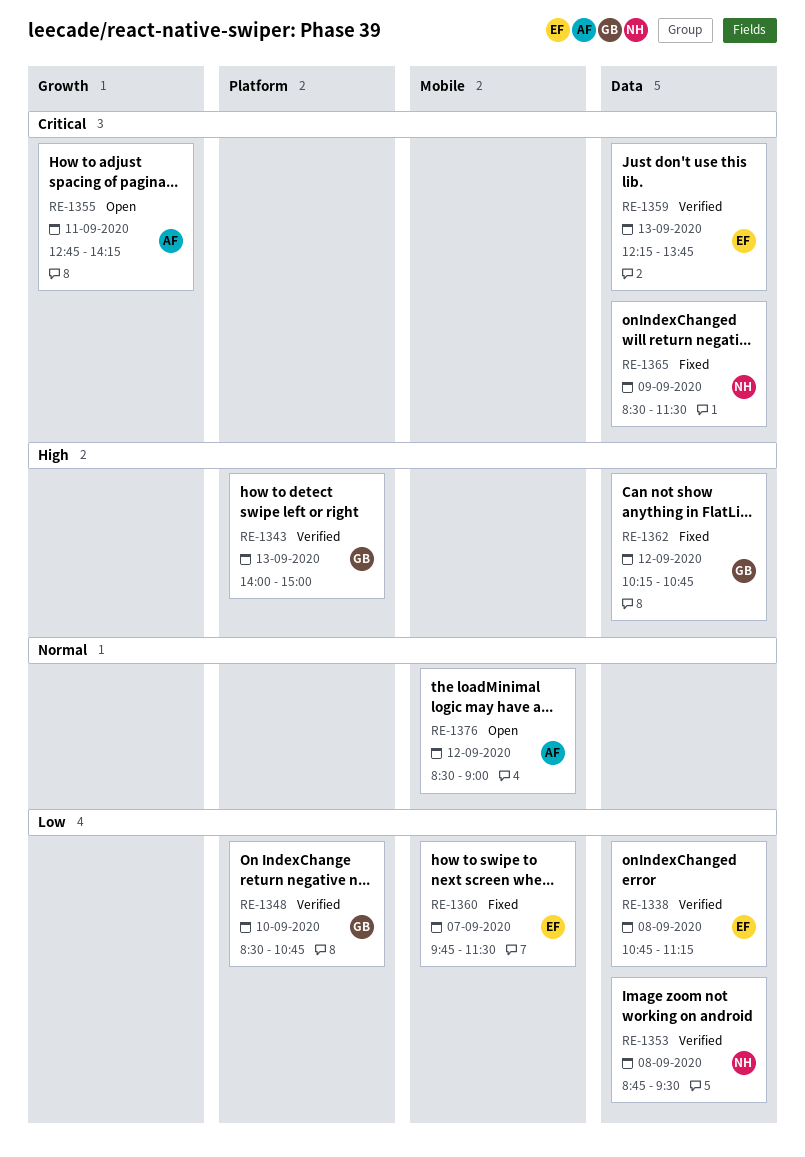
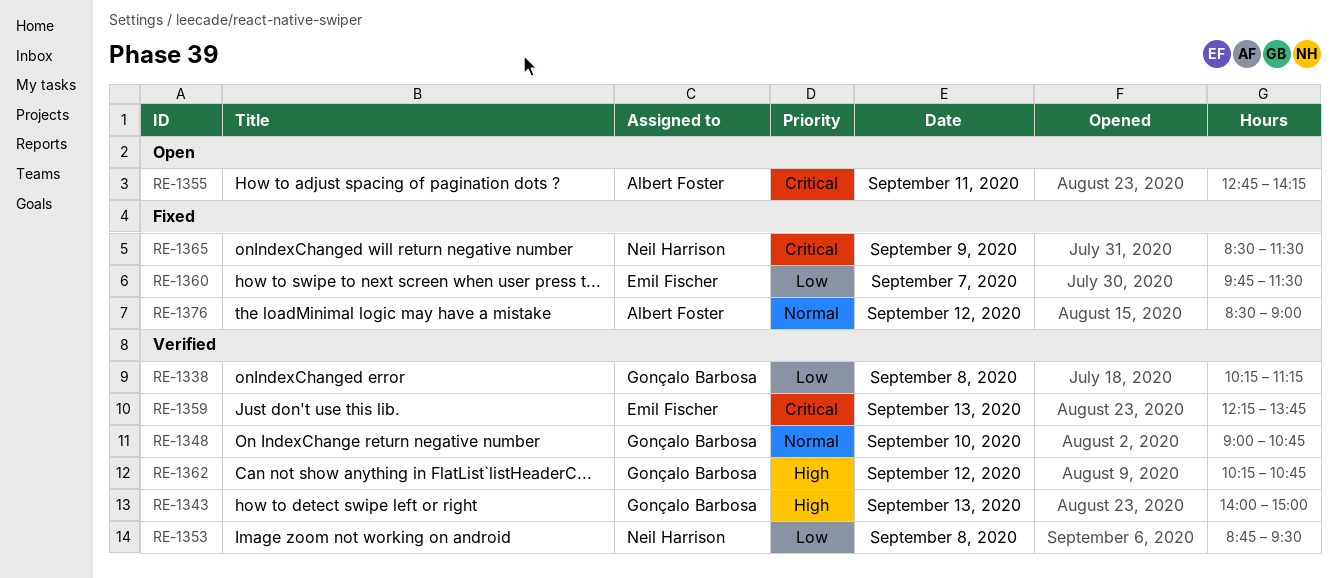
RE-1338, owner: Emil Fischer -> Gonçalo Barbosa
RE-1338, begins: 10:45 -> 10:15
RE-1348, priority: Low -> Normal
RE-1348, begins: 08:30 -> 09:00
RE-1362, status: Fixed -> Verified
RE-1376, status: Open -> Fixed

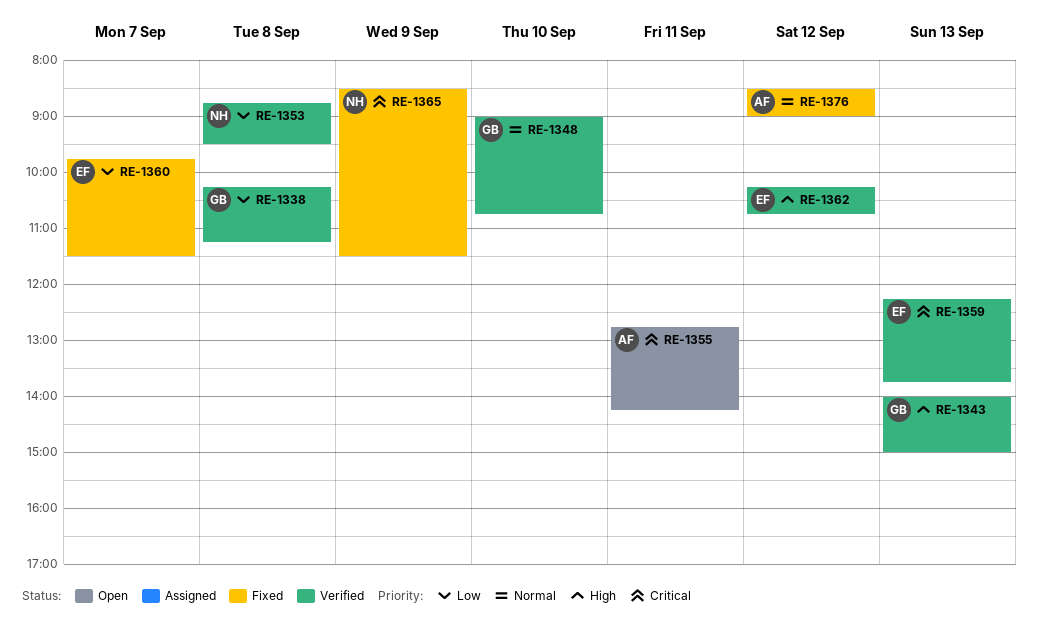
RE-1362, owner: Gonçalo Barbosa -> Emil Fischer

